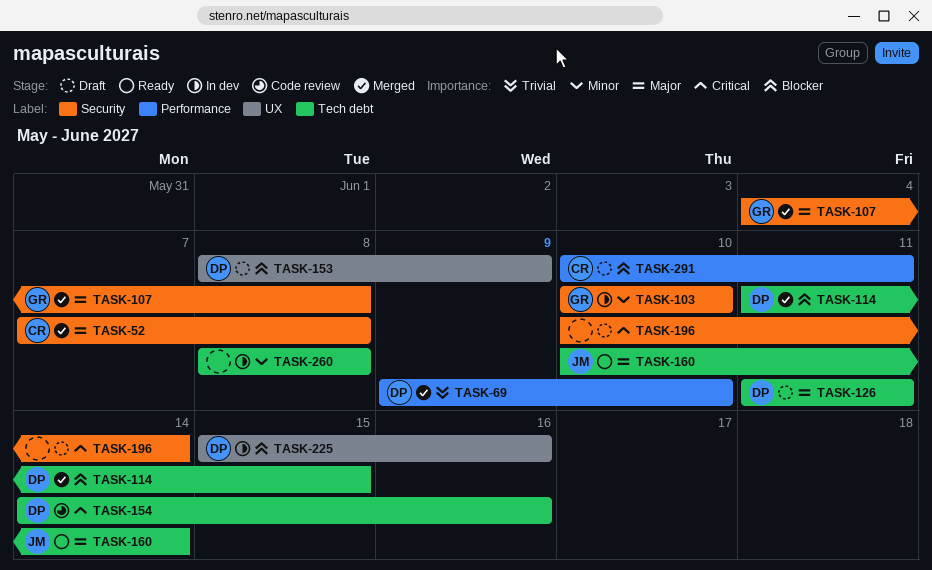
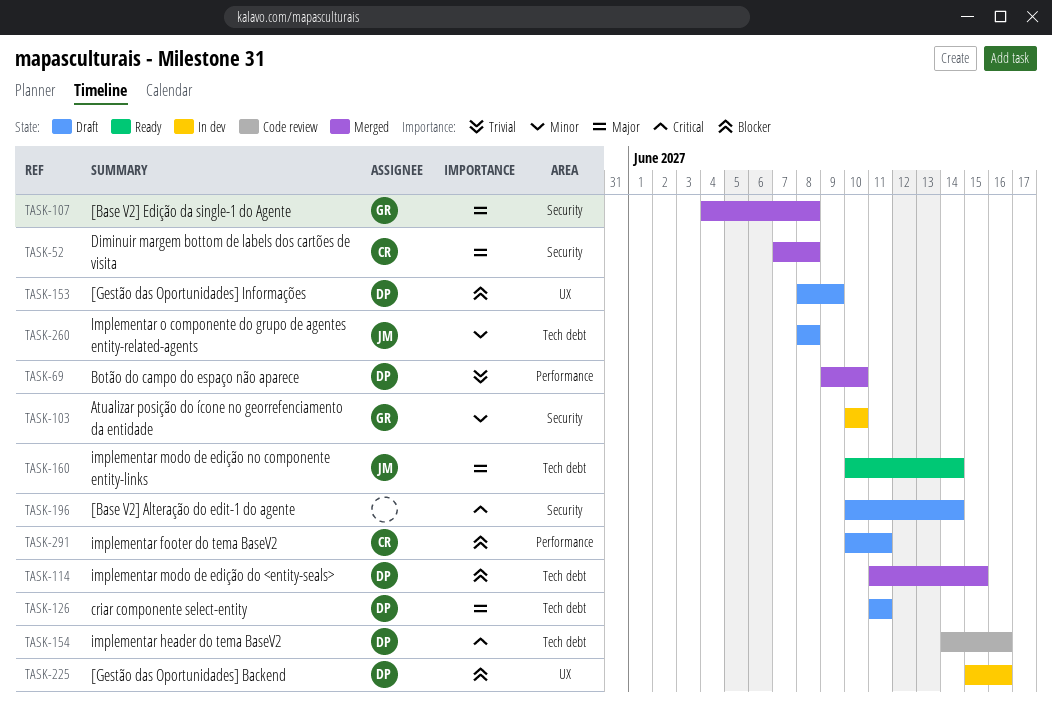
TASK-260, status: In dev -> Draft
TASK-260, owner: none -> JM

